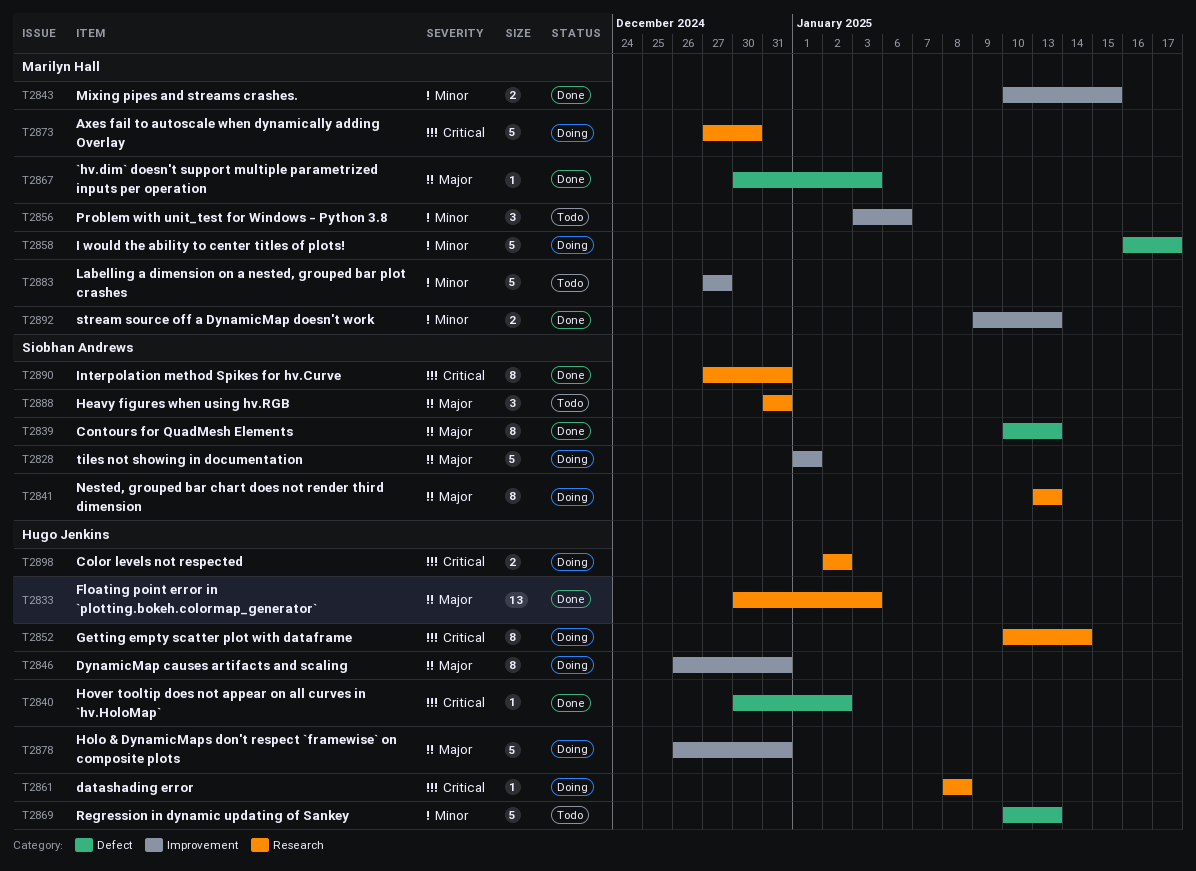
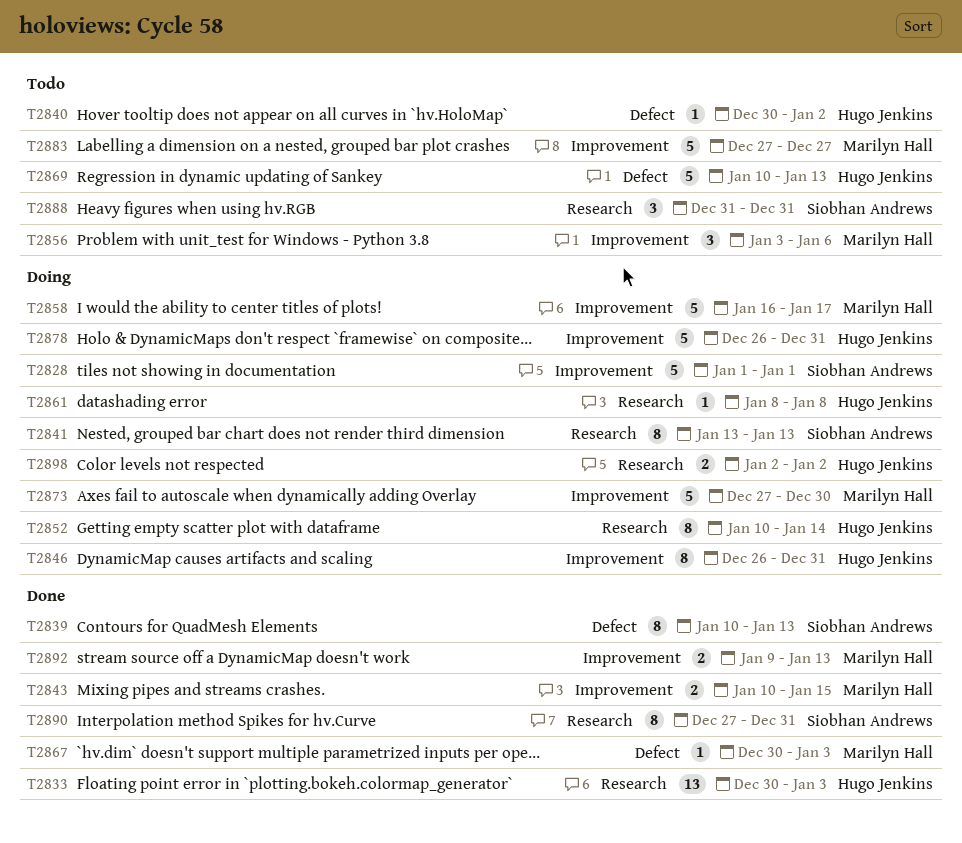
T2840, status: Done -> Todo
T2858, label: Defect -> Improvement
T2873, label: Research -> Improvement

